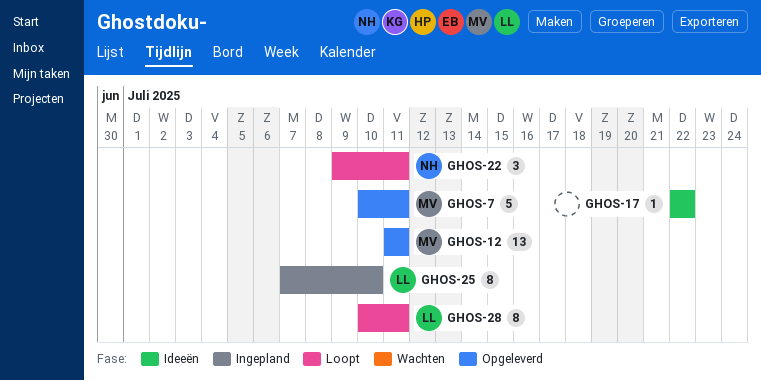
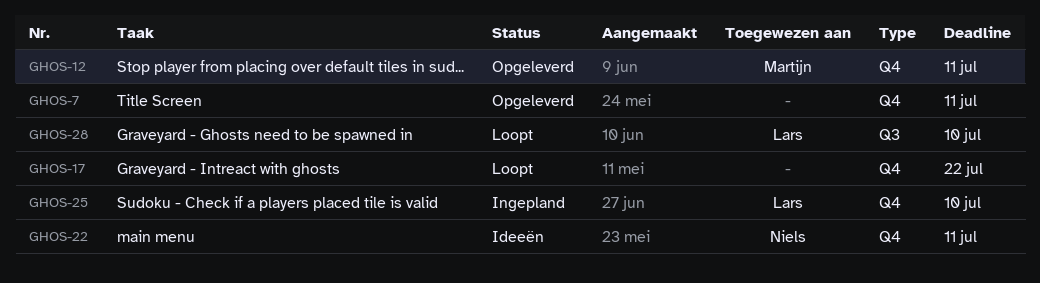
GHOS-7, owner: Martijn -> none
GHOS-17, status: Ideeën -> Loopt
GHOS-22, status: Loopt -> Ideeën
GHOS-28, due: Jul 11 -> Jul 10

